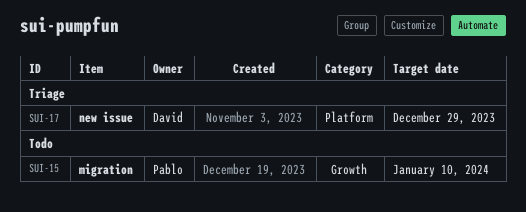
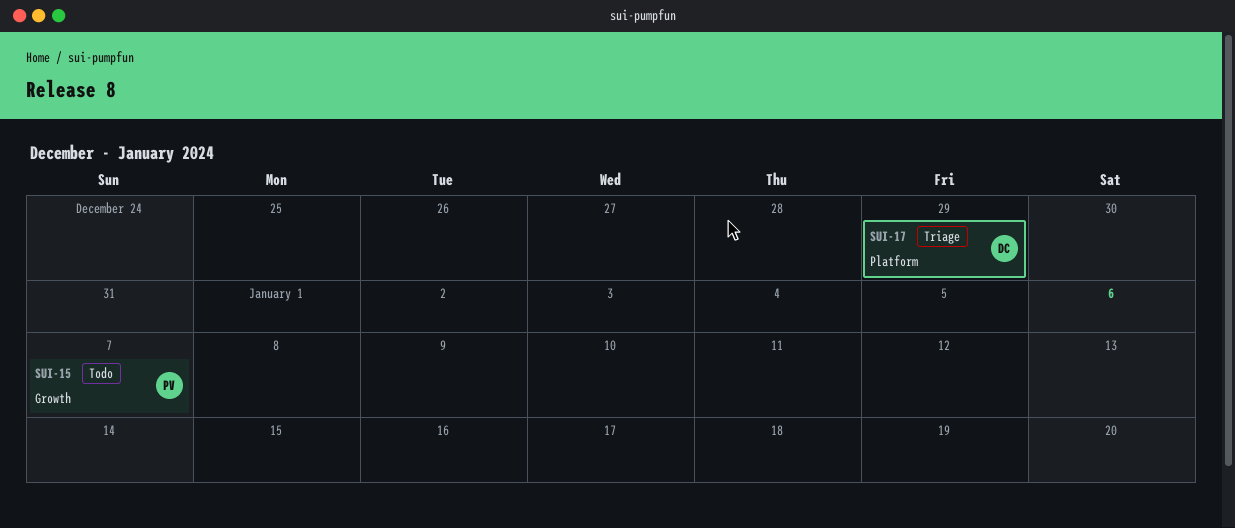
SUI-15, due: Jan 10 -> Jan 7

